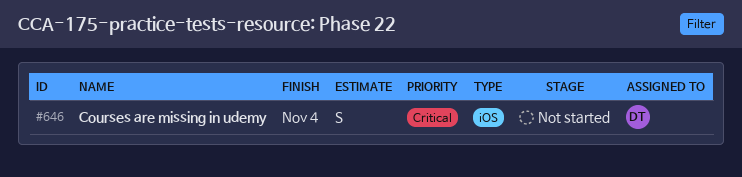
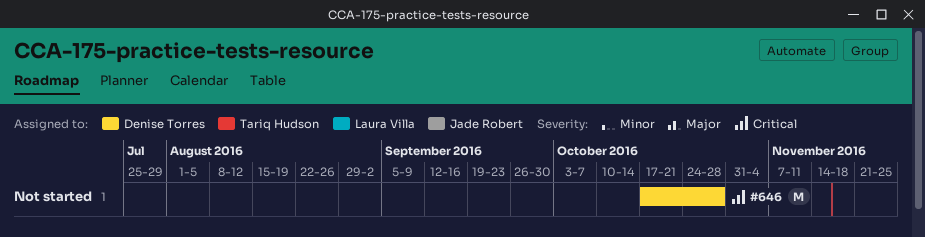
#646, estimate: S -> M
#646, due: Nov 4 -> Oct 28

